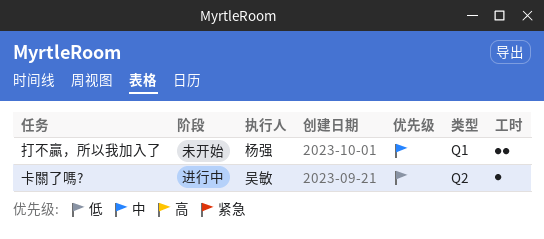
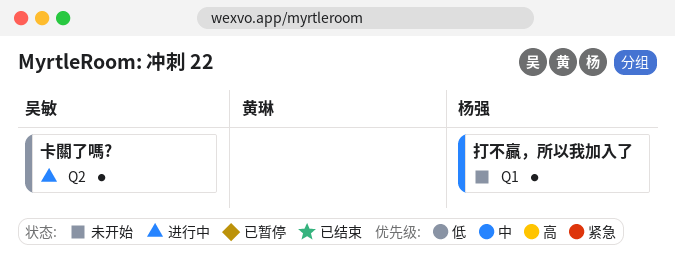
打不贏，所以我加入了, estimate: 2 -> 1

